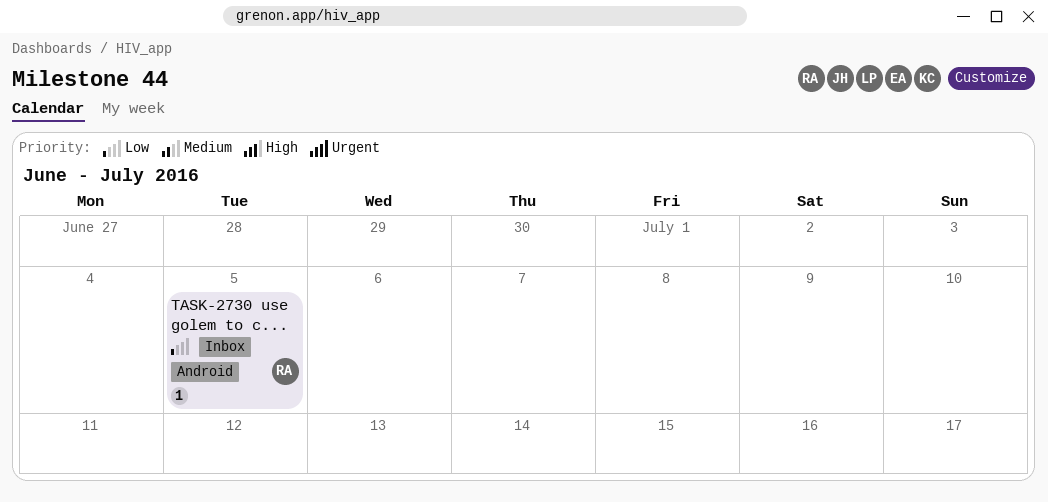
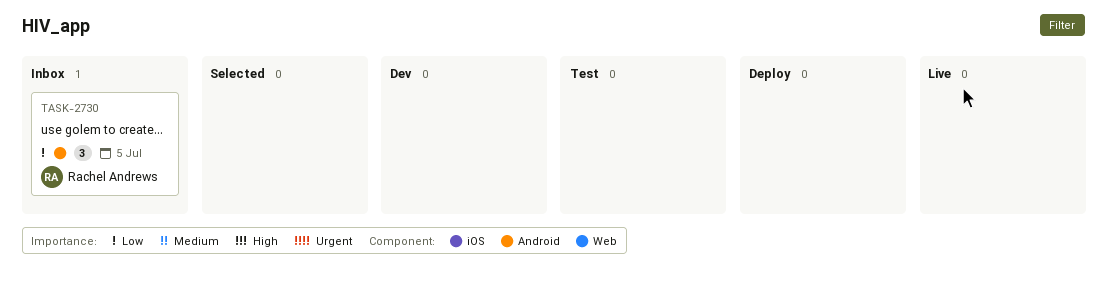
TASK-2730, estimate: 1 -> 3

